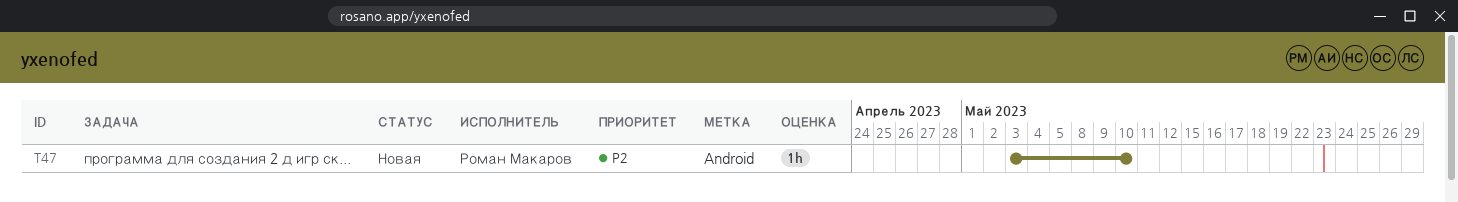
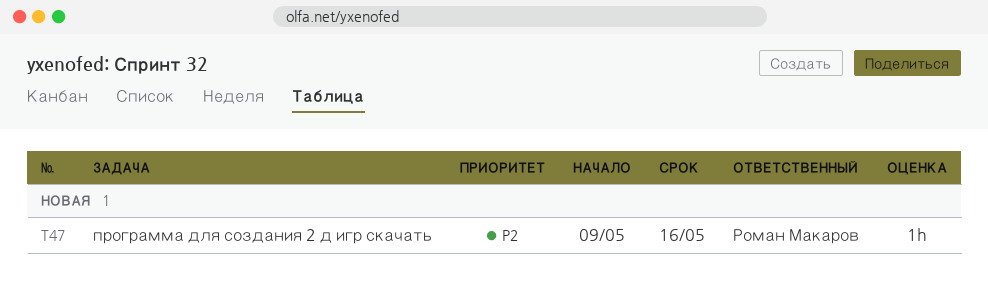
T47, start: May 3 -> May 9
T47, due: May 10 -> May 16

